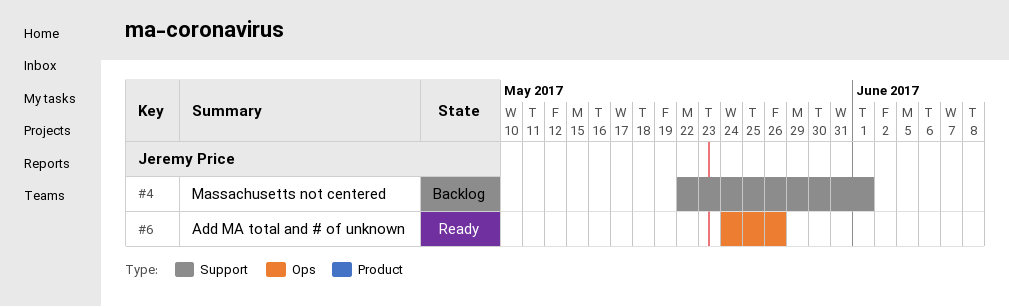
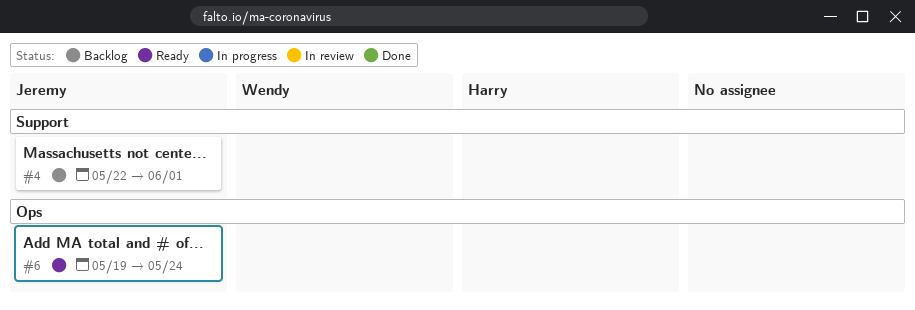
#6, start: May 24 -> May 19
#6, due: May 26 -> May 24

